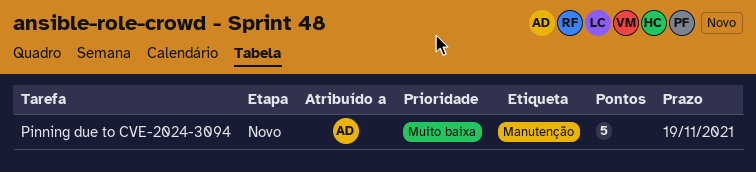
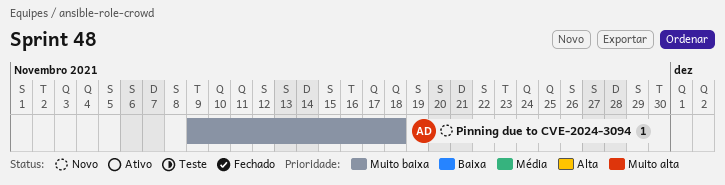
Pinning due to CVE-2024-3094, estimate: 5 -> 1
Pinning due to CVE-2024-3094, due: Nov 19 -> Nov 18

